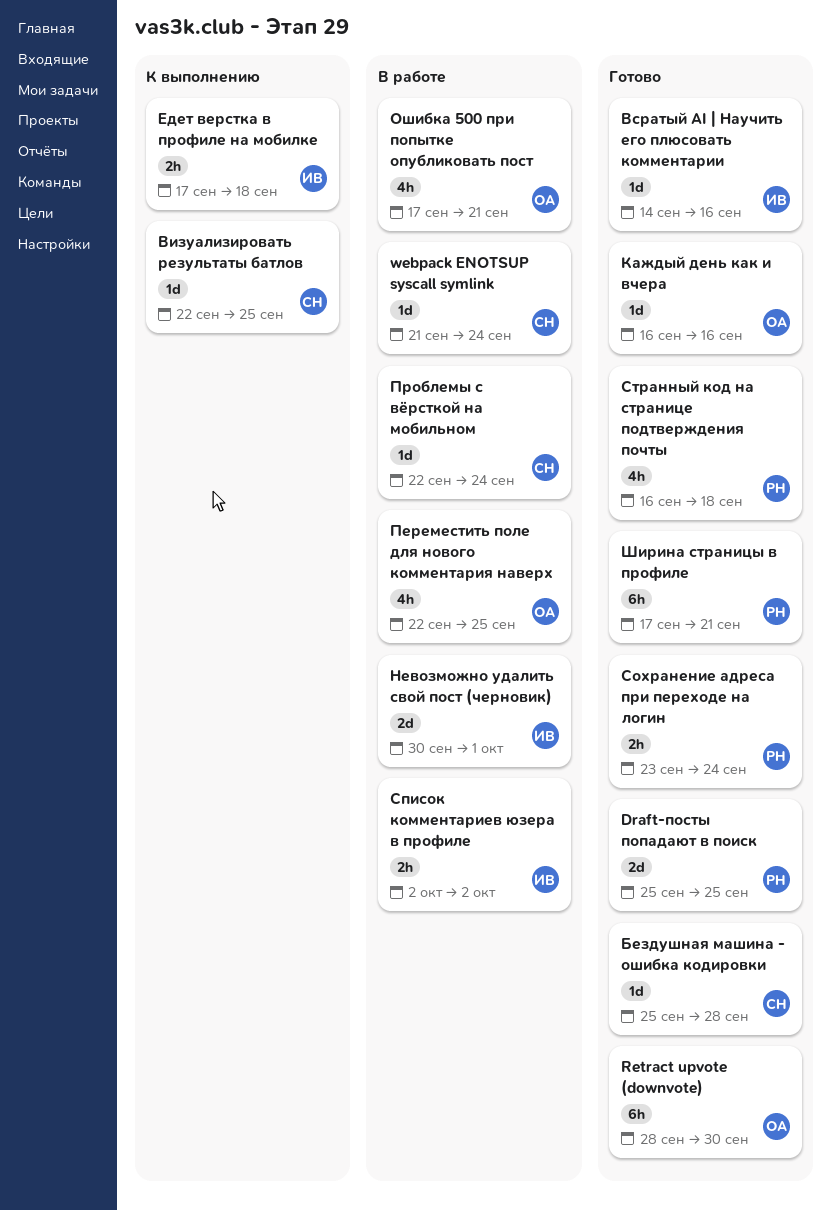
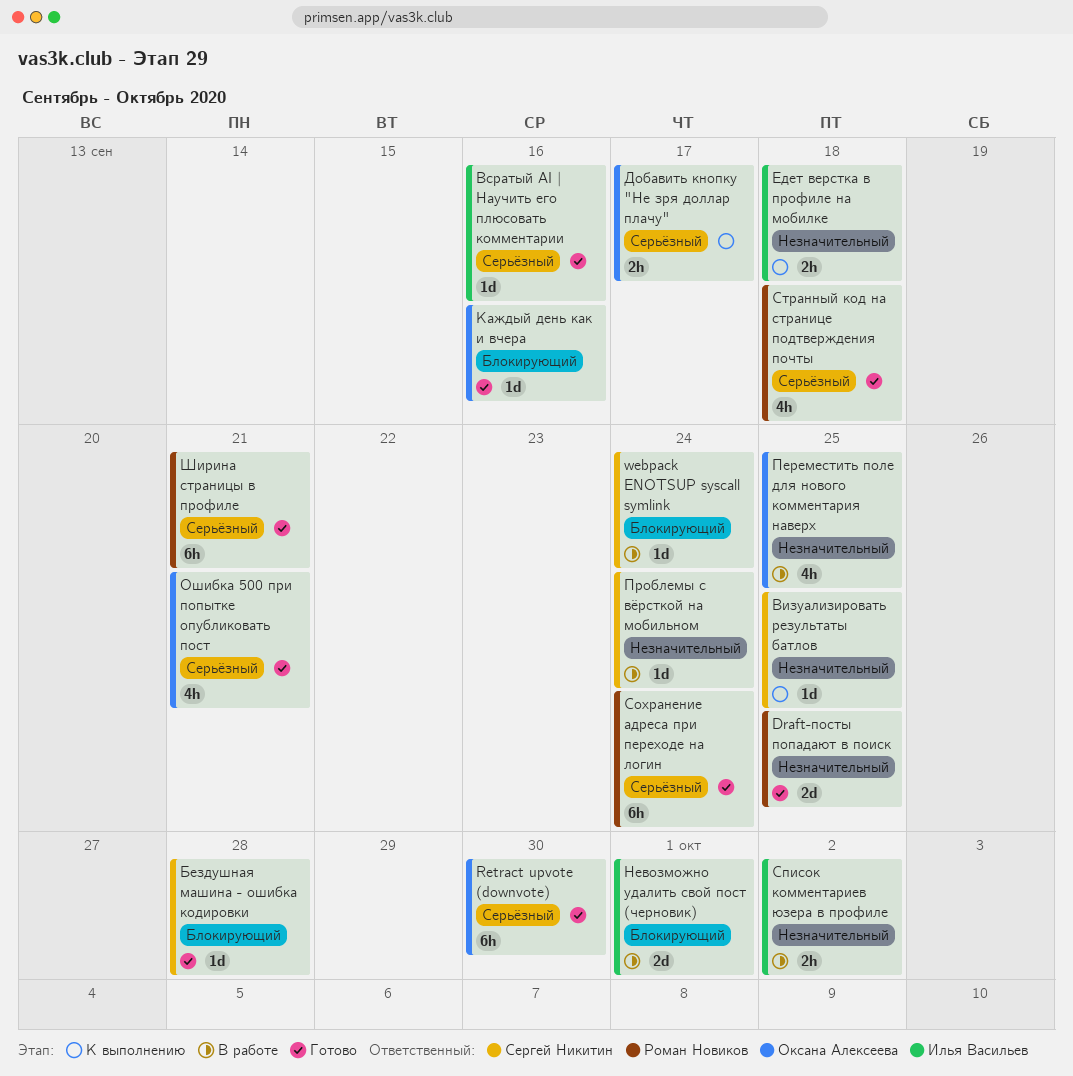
Добавить кнопку "Не зря доллар плачу": none -> present
Ошибка 500 при попытке опубликовать пост, status: В работе -> Готово
Сохранение адреса при переходе на логин, estimate: 2h -> 6h

